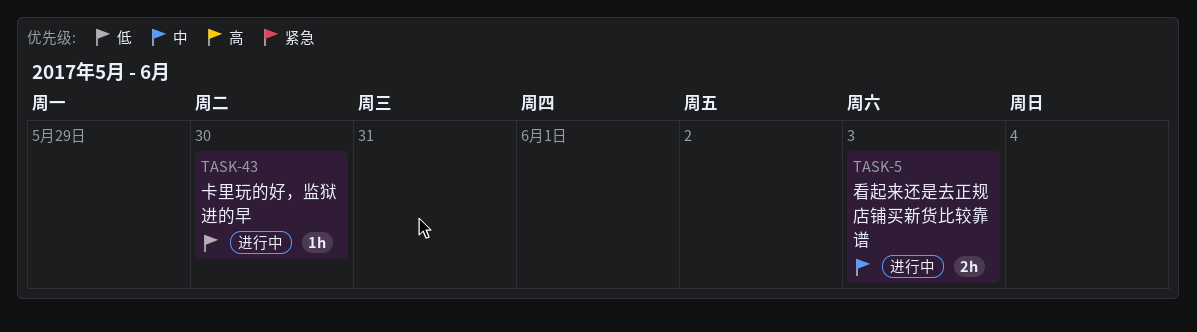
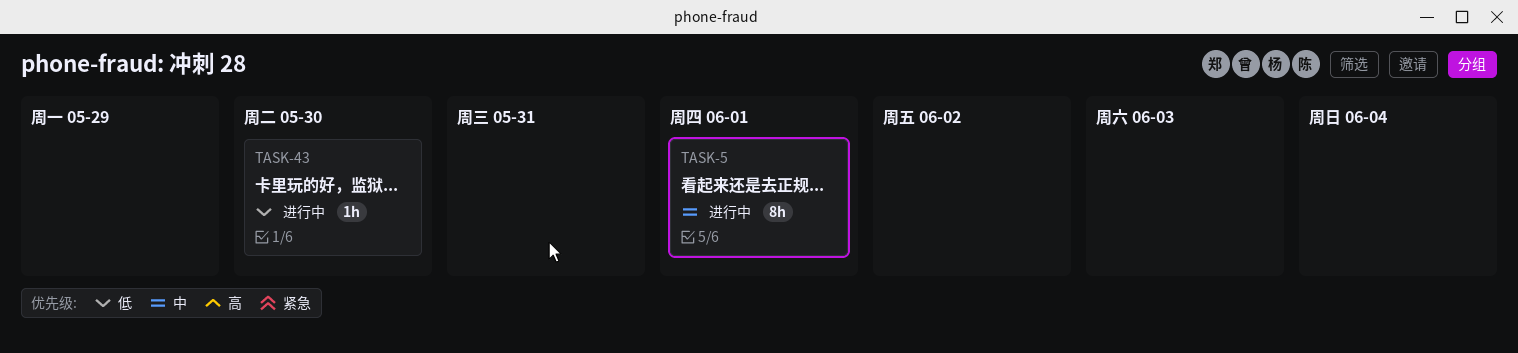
TASK-5, estimate: 2h -> 8h
TASK-5, due: Jun 3 -> Jun 1

